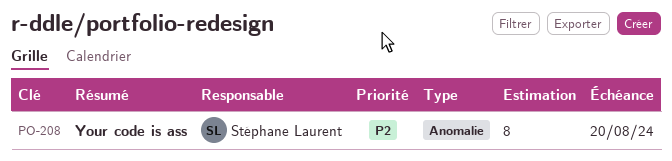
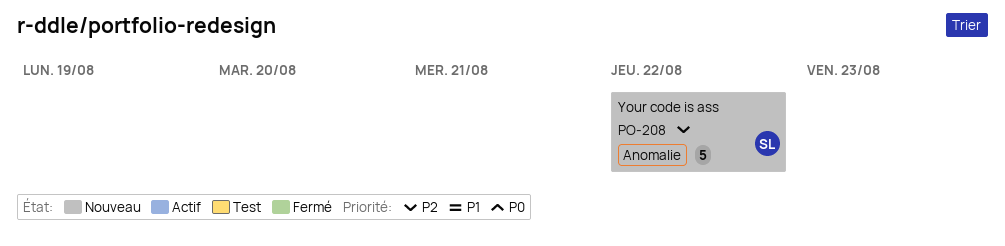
PO-208, estimate: 8 -> 5
PO-208, due: Aug 20 -> Aug 22

